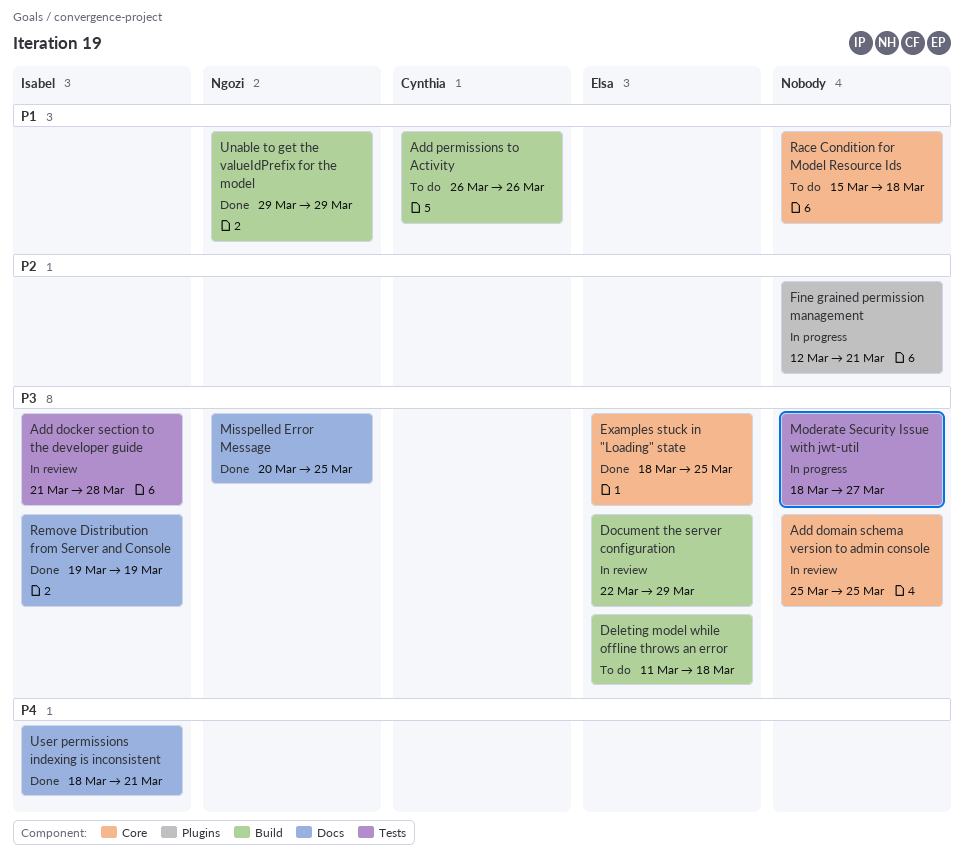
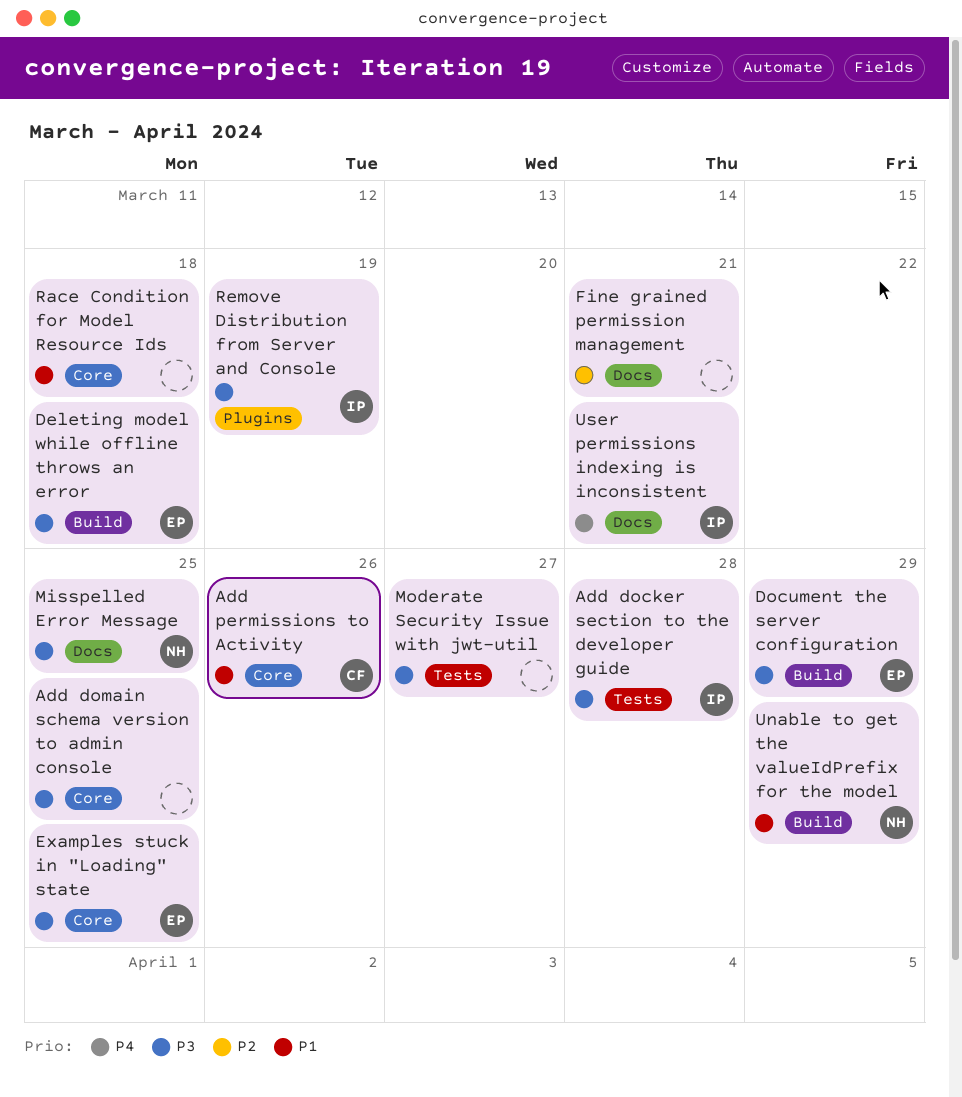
Add permissions to Activity, label: Build -> Core
Fine grained permission management, label: Plugins -> Docs
Remove Distribution from Server and Console, label: Docs -> Plugins

